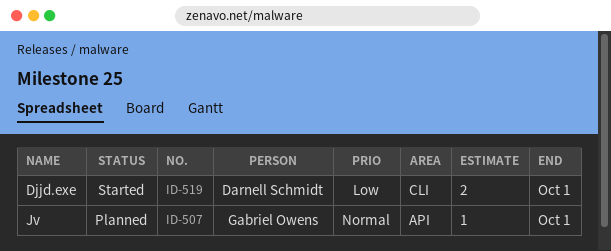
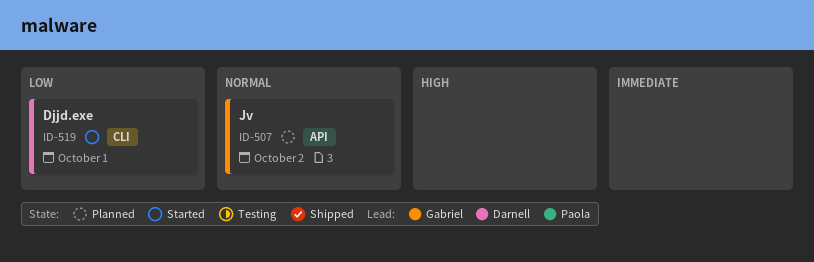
ID-507, due: Oct 1 -> Oct 2

